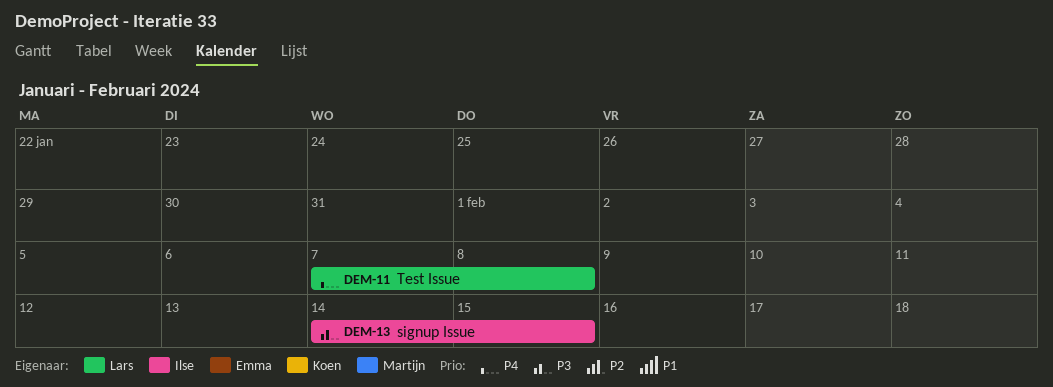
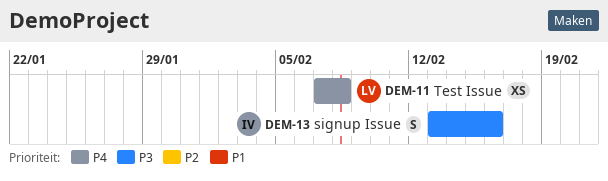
DEM-13, start: Feb 14 -> Feb 13
DEM-13, due: Feb 15 -> Feb 16

